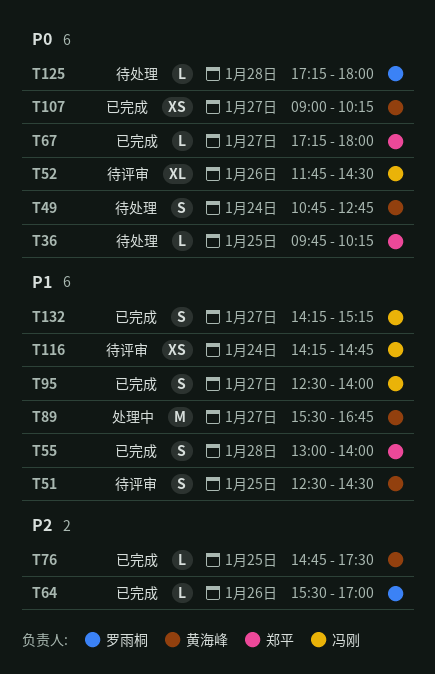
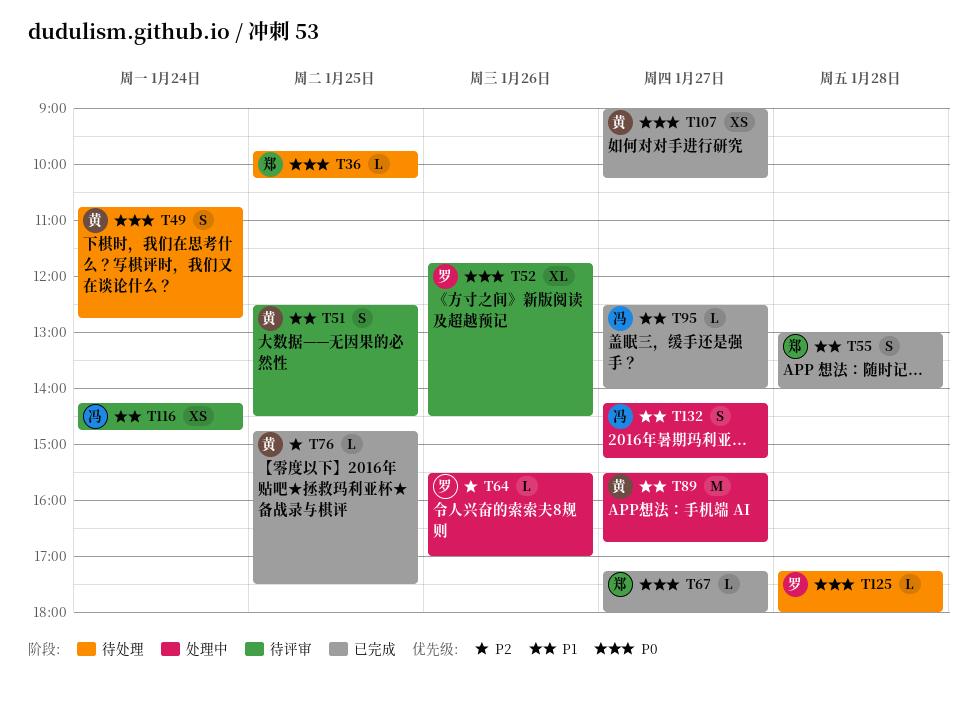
T52, owner: 冯刚 -> 罗雨桐
T64, status: 已完成 -> 处理中
T95, estimate: S -> L
T132, status: 已完成 -> 处理中

